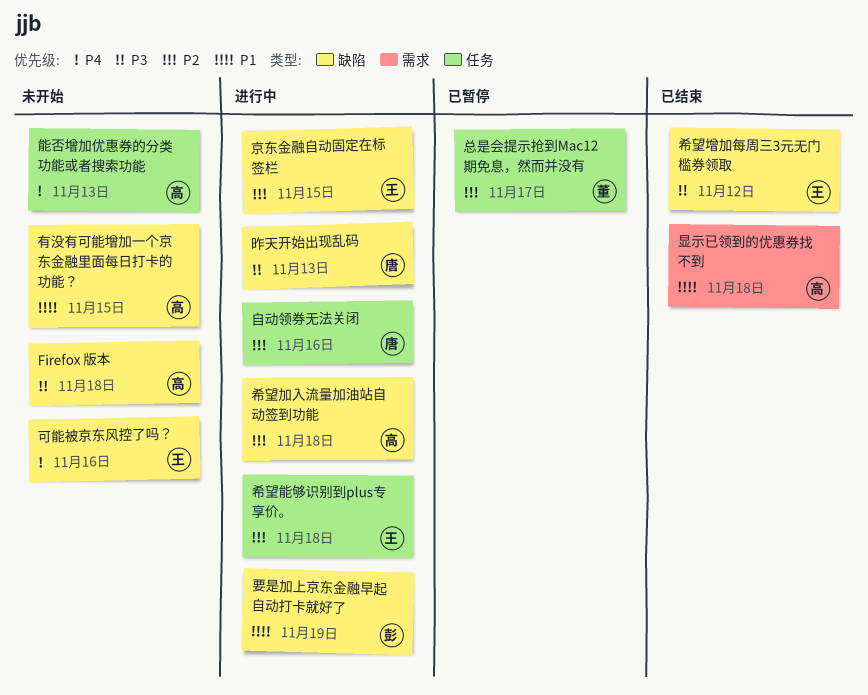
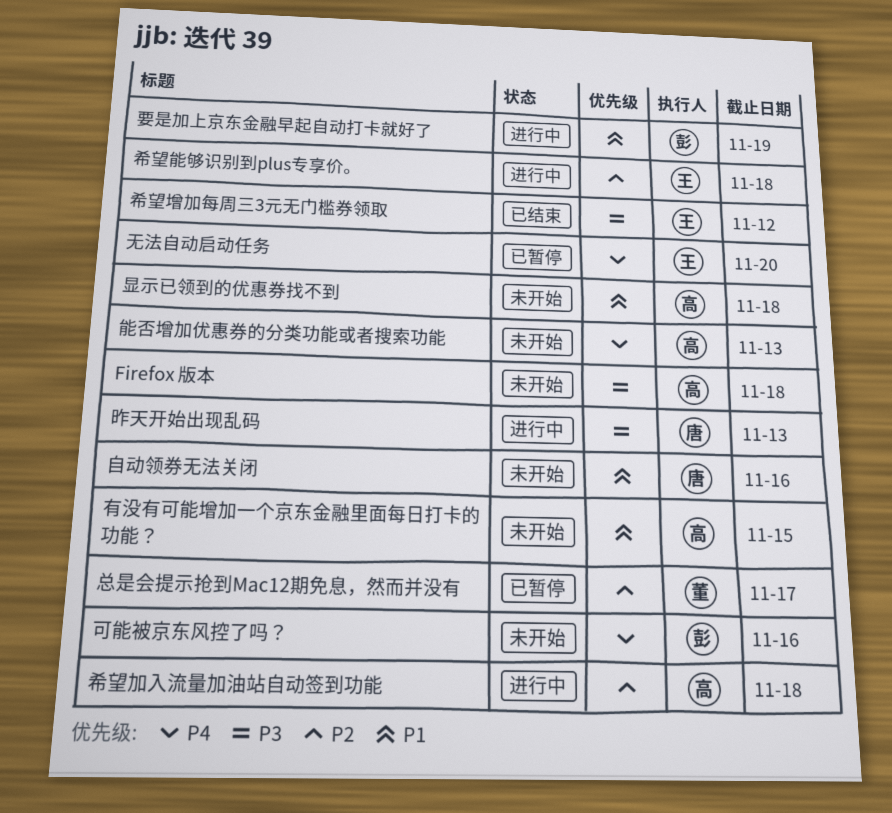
京东金融自动固定在标签栏: present -> none
可能被京东风控了吗？, owner: 王 -> 彭
无法自动启动任务: none -> present
显示已领到的优惠券找不到, status: 已结束 -> 未开始
自动领券无法关闭, status: 进行中 -> 未开始
自动领券无法关闭, priority: P2 -> P1

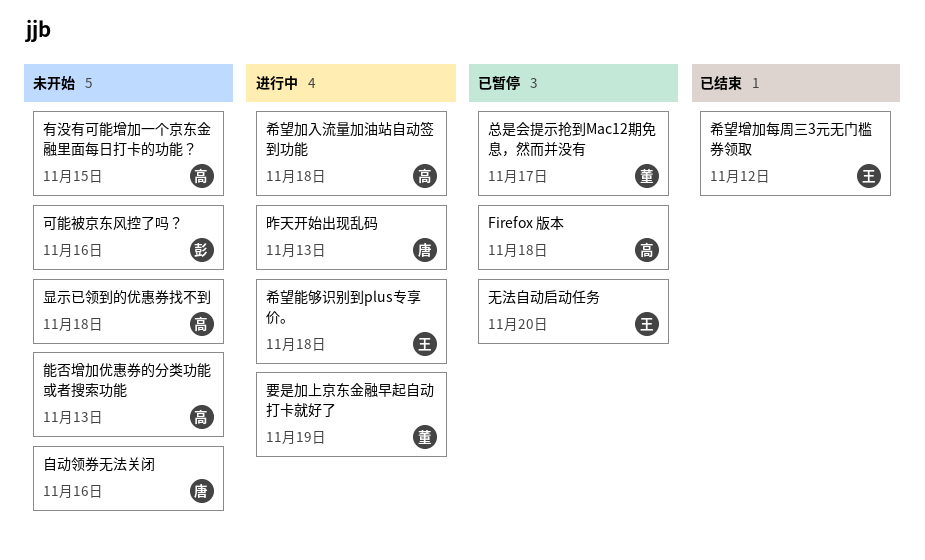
Firefox 版本, status: 未开始 -> 已暂停
要是加上京东金融早起自动打卡就好了, owner: 彭 -> 董

